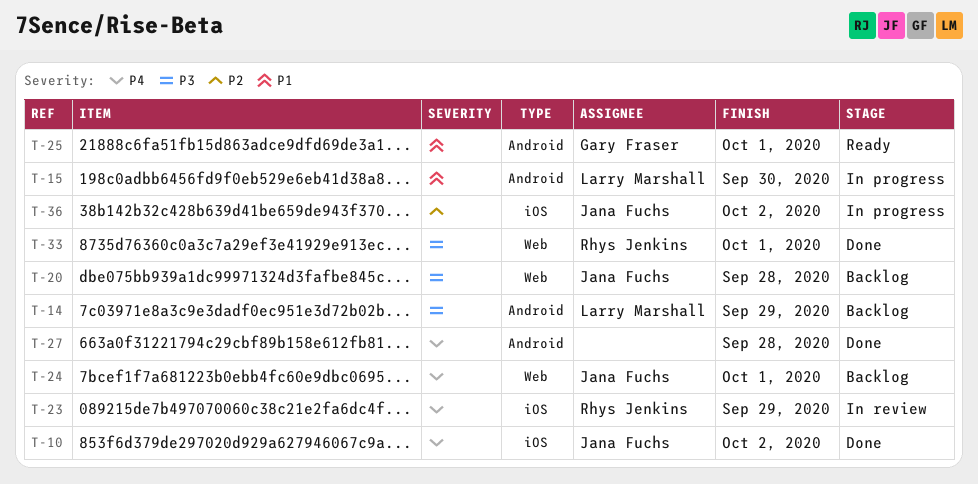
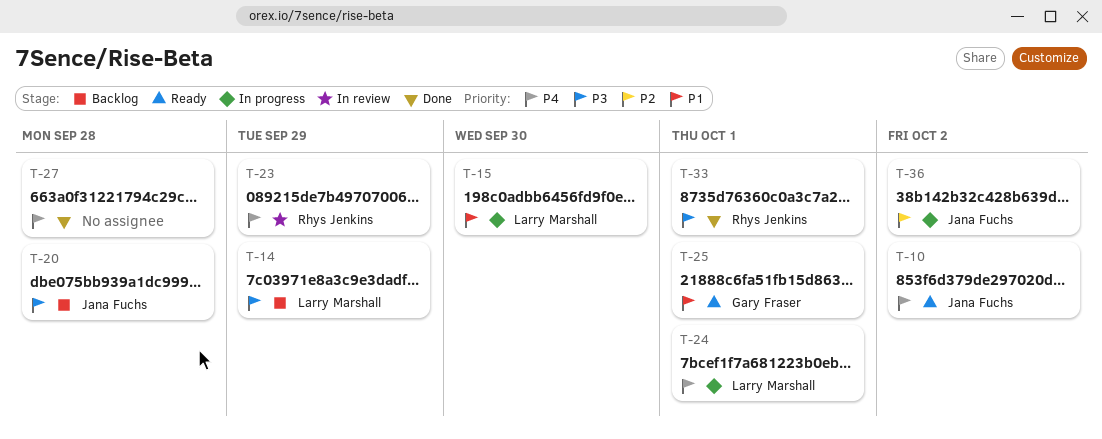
T-10, status: Done -> Ready
T-24, status: Backlog -> In progress
T-24, owner: Jana Fuchs -> Larry Marshall

